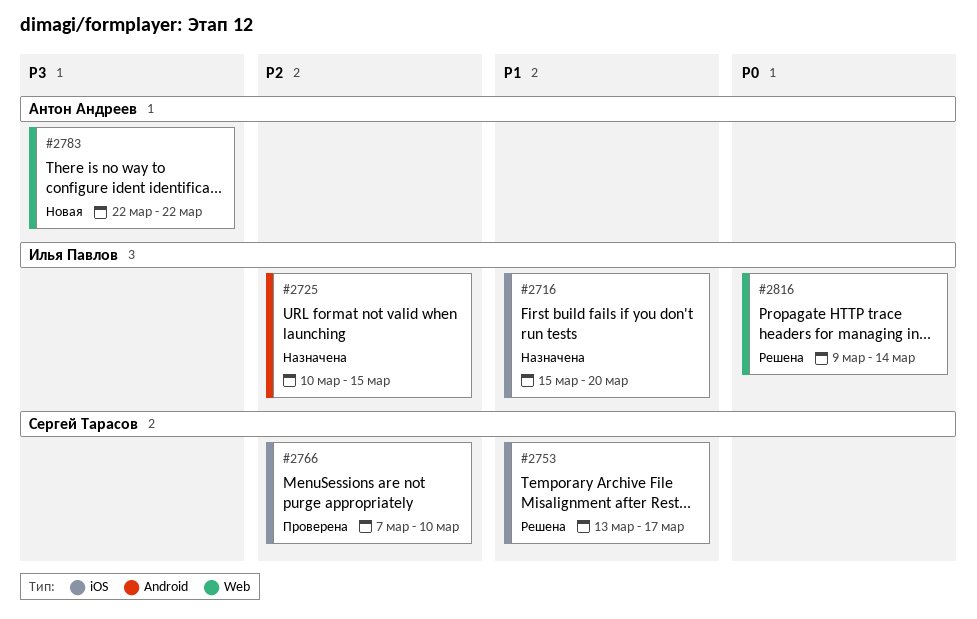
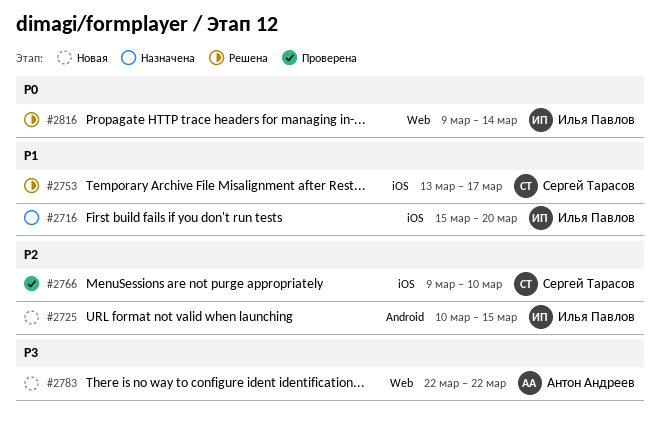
#2725, status: Назначена -> Новая
#2766, start: Mar 7 -> Mar 9

